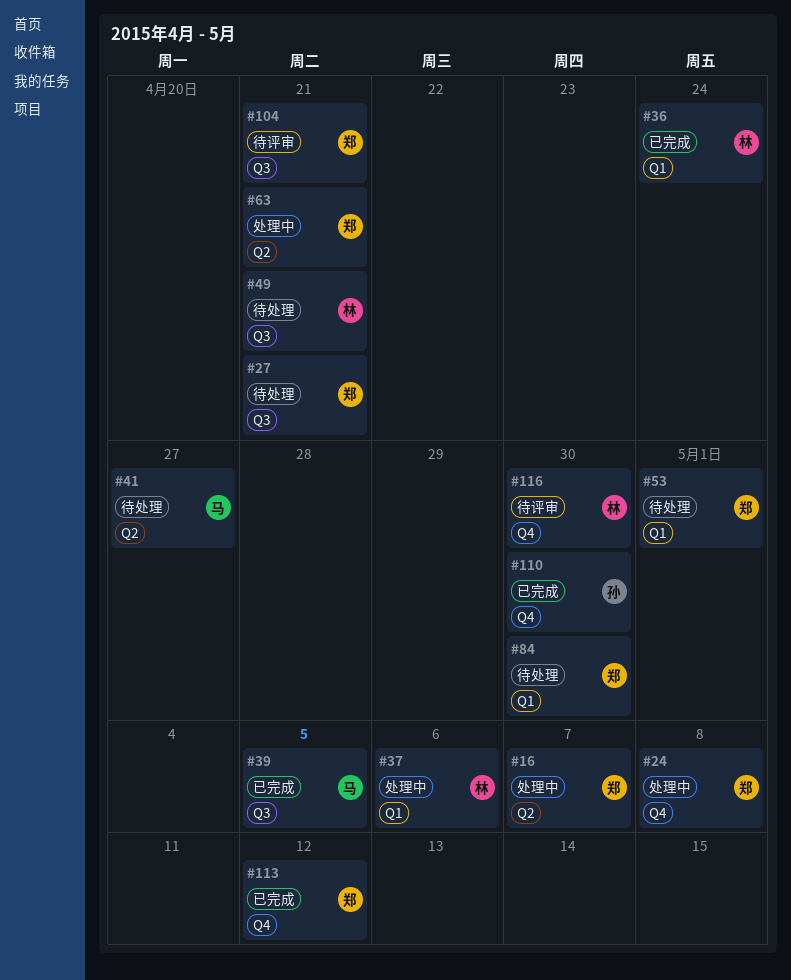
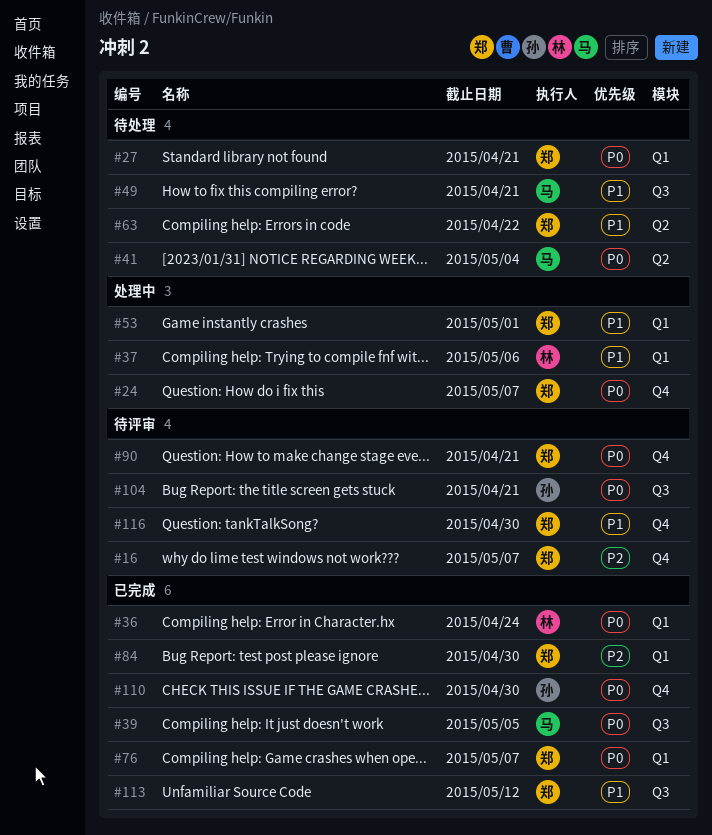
#16, status: 处理中 -> 待评审
#16, label: Q2 -> Q4
#24, due: May 8 -> May 7
#27, label: Q3 -> Q1
#41, due: Apr 27 -> May 4
#49, owner: 林 -> 马
#53, status: 待处理 -> 处理中
#63, status: 处理中 -> 待处理
#63, due: Apr 21 -> Apr 22
#76: none -> present
#84, status: 待处理 -> 已完成
#90: none -> present
#104, owner: 郑 -> 孙
#113, label: Q4 -> Q3
#116, owner: 林 -> 郑

